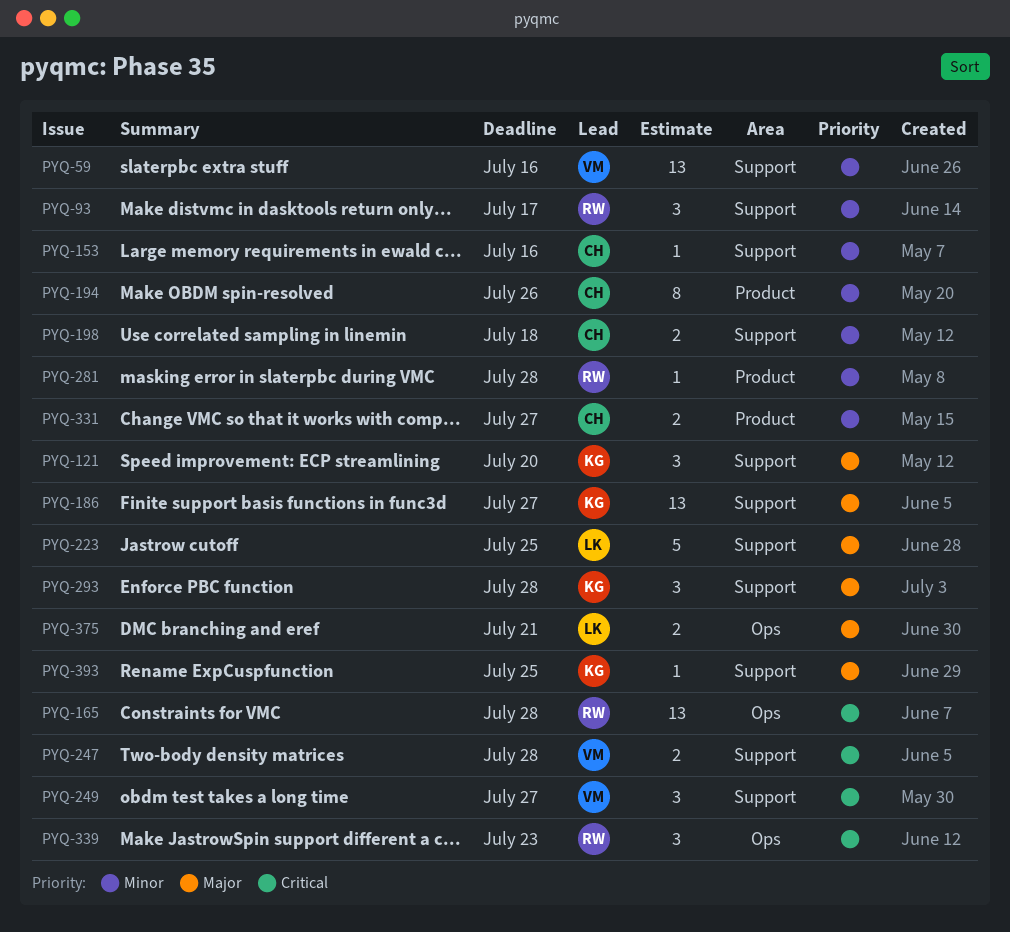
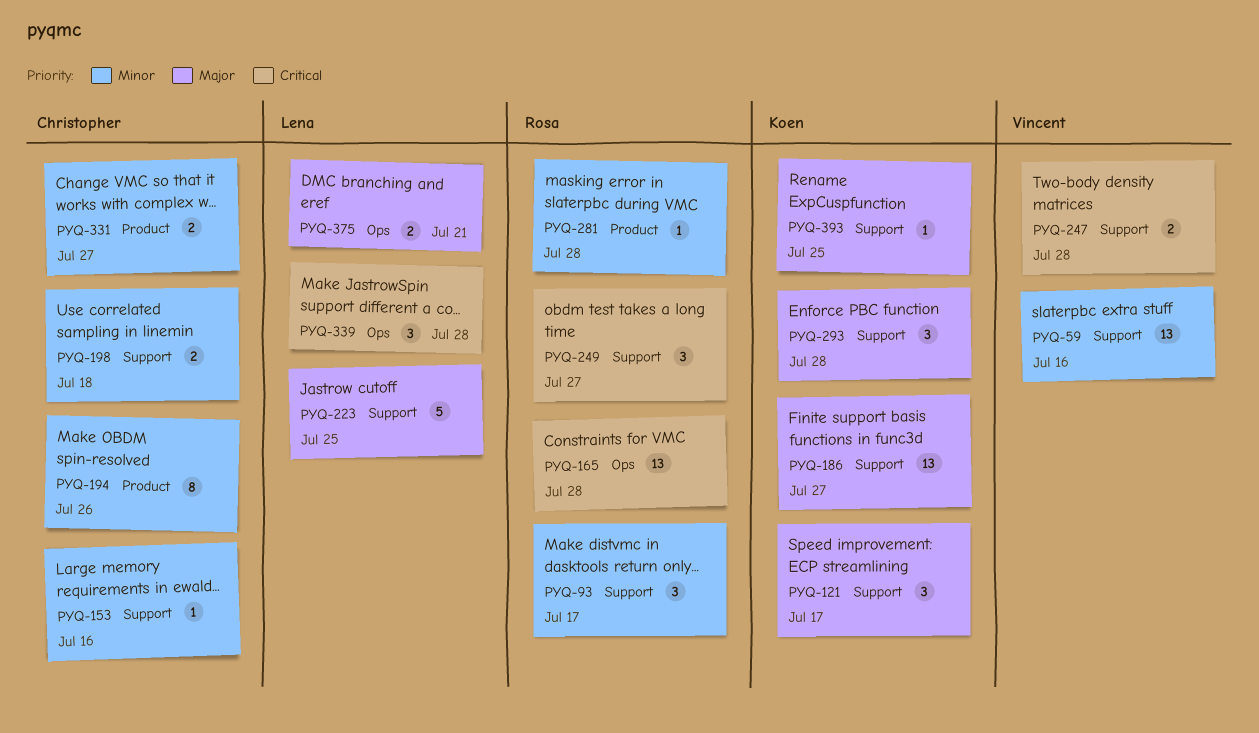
PYQ-121, due: Jul 20 -> Jul 17
PYQ-249, owner: Vincent -> Rosa
PYQ-339, owner: Rosa -> Lena
PYQ-339, due: Jul 23 -> Jul 28

